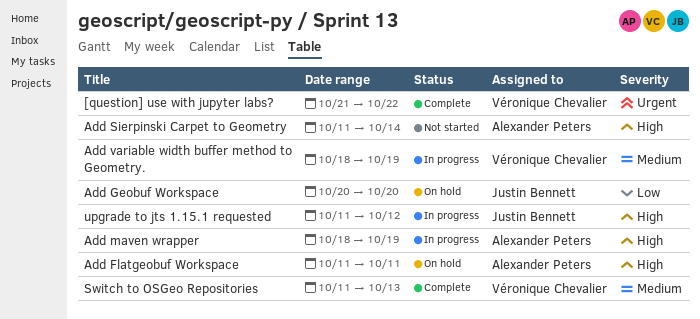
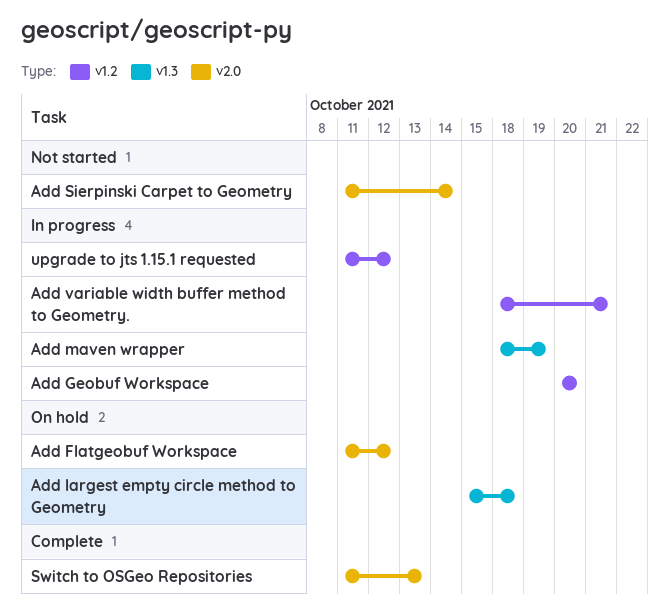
[question] use with jupyter labs?: present -> none
Add Flatgeobuf Workspace, due: Oct 11 -> Oct 12
Add Geobuf Workspace, status: On hold -> In progress
Add largest empty circle method to Geometry: none -> present
Add variable width buffer method to Geometry., due: Oct 19 -> Oct 21

